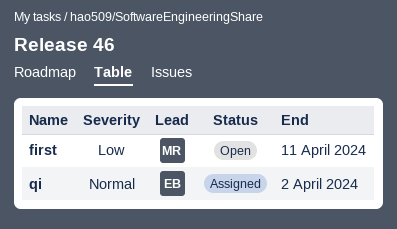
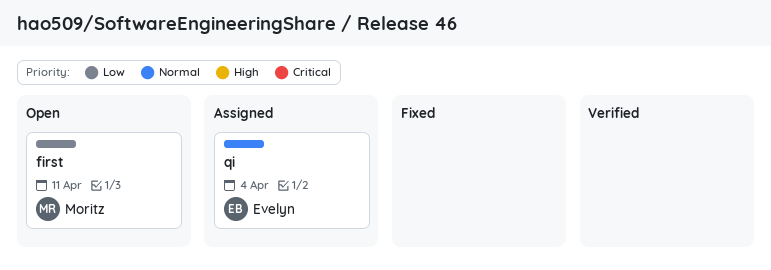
qi, due: Apr 2 -> Apr 4

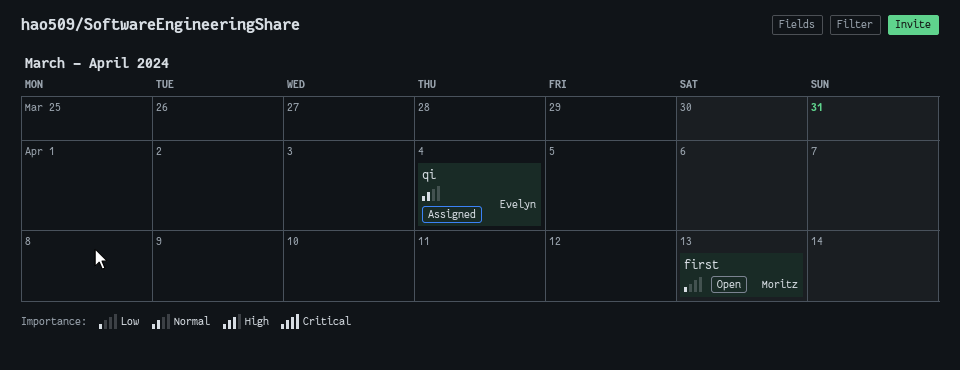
first, due: Apr 11 -> Apr 13

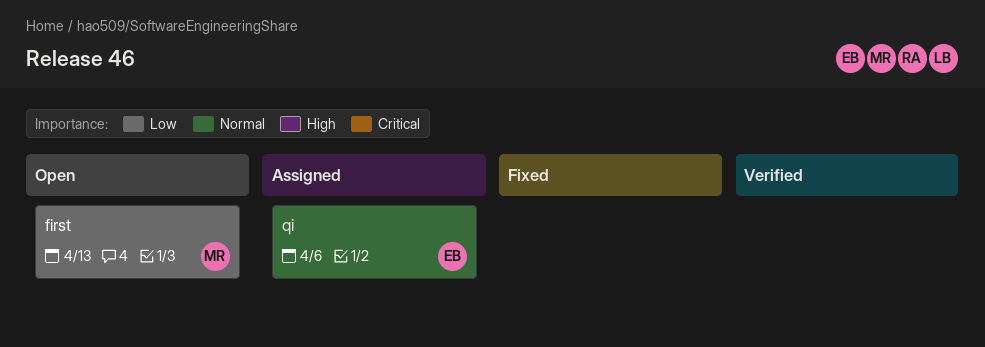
qi, due: Apr 4 -> Apr 6

